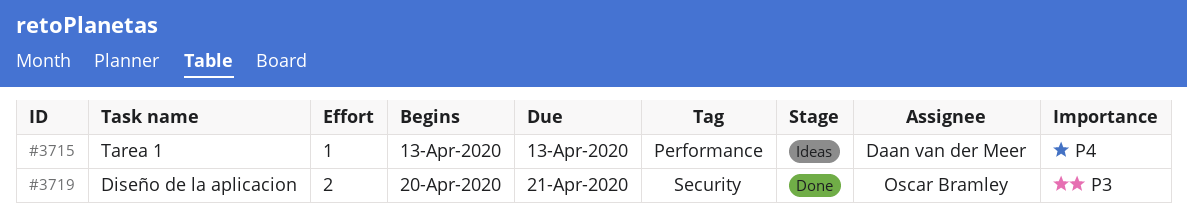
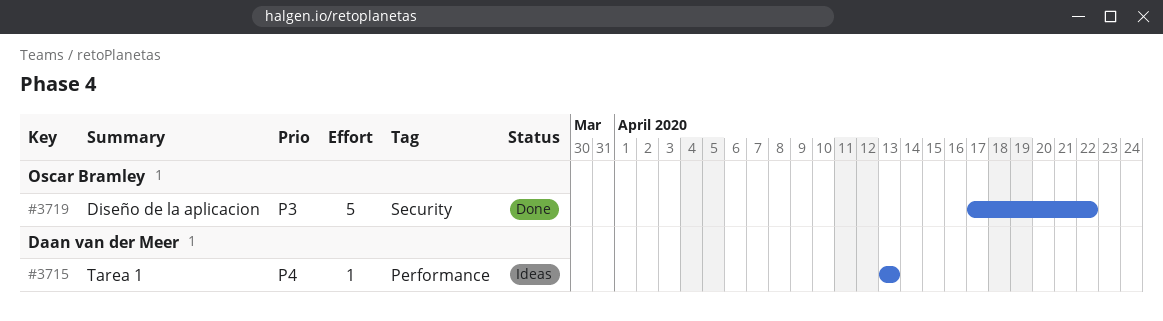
#3719, estimate: 2 -> 5
#3719, start: Apr 20 -> Apr 17
#3719, due: Apr 21 -> Apr 22

